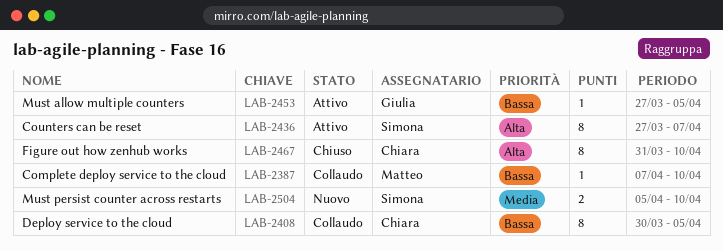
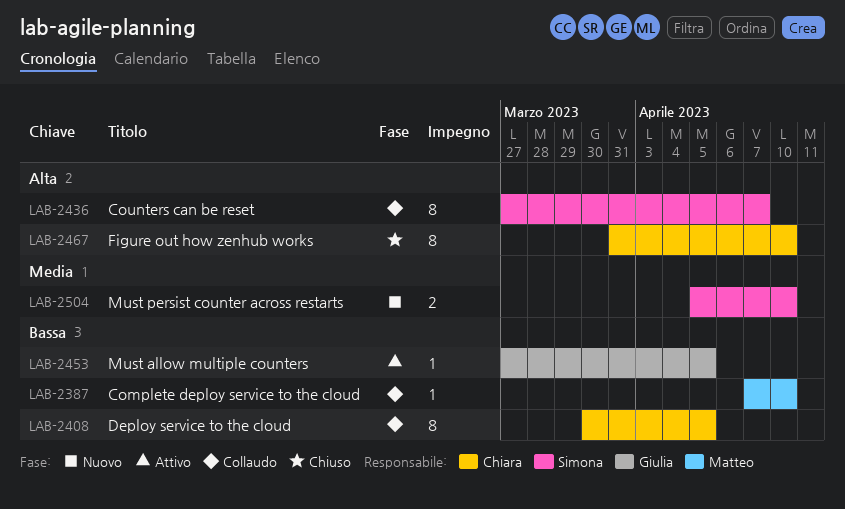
LAB-2436, status: Attivo -> Collaudo

